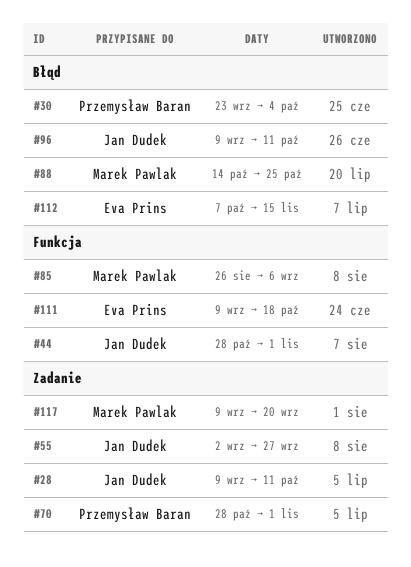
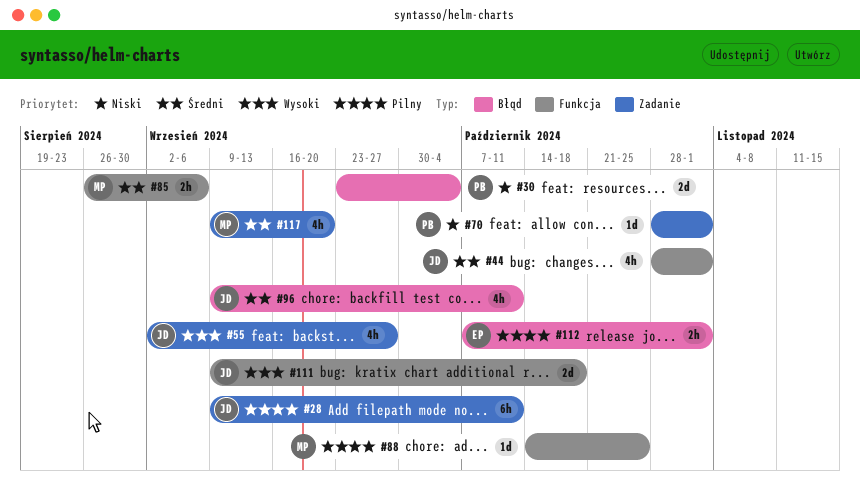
#88, label: Błąd -> Funkcja
#111, owner: Eva Prins -> Jan Dudek
#112, due: Nov 15 -> Nov 1

